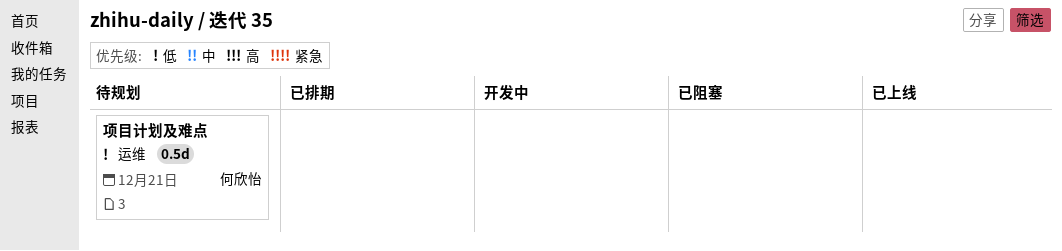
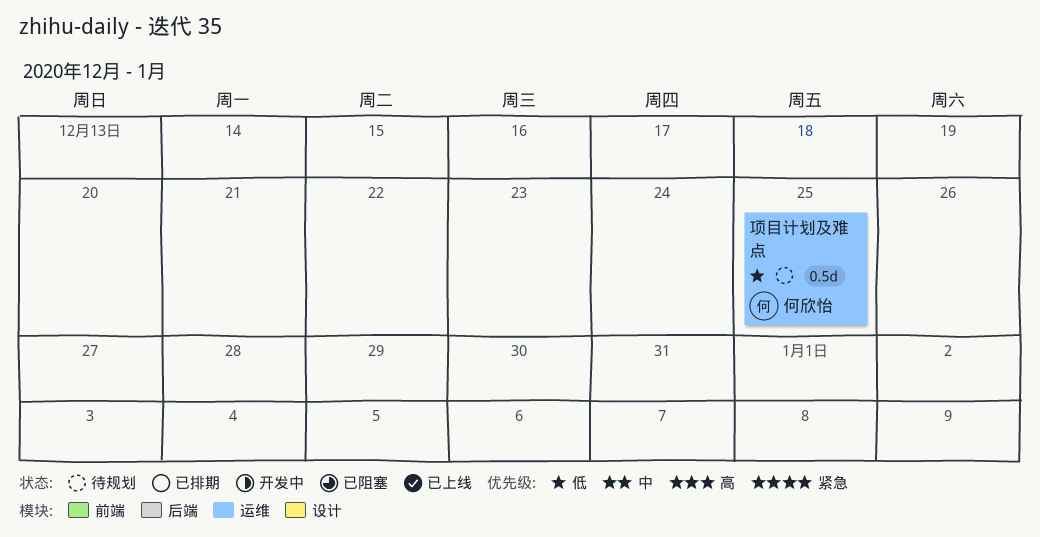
项目计划及难点, due: Dec 21 -> Dec 25

